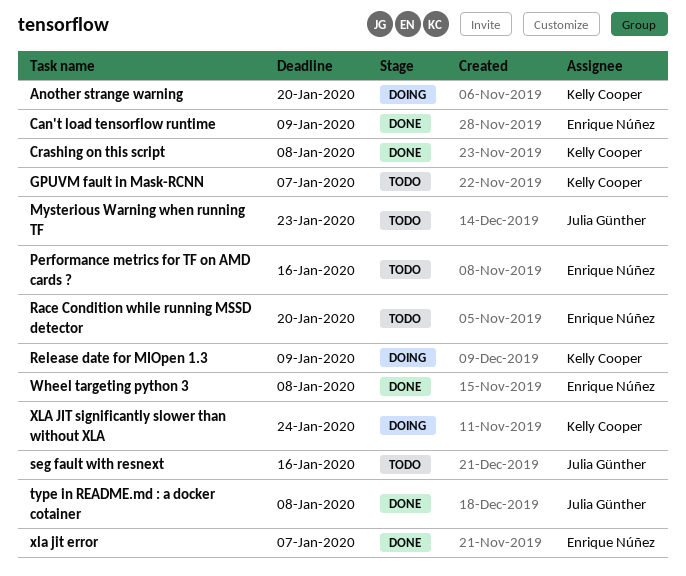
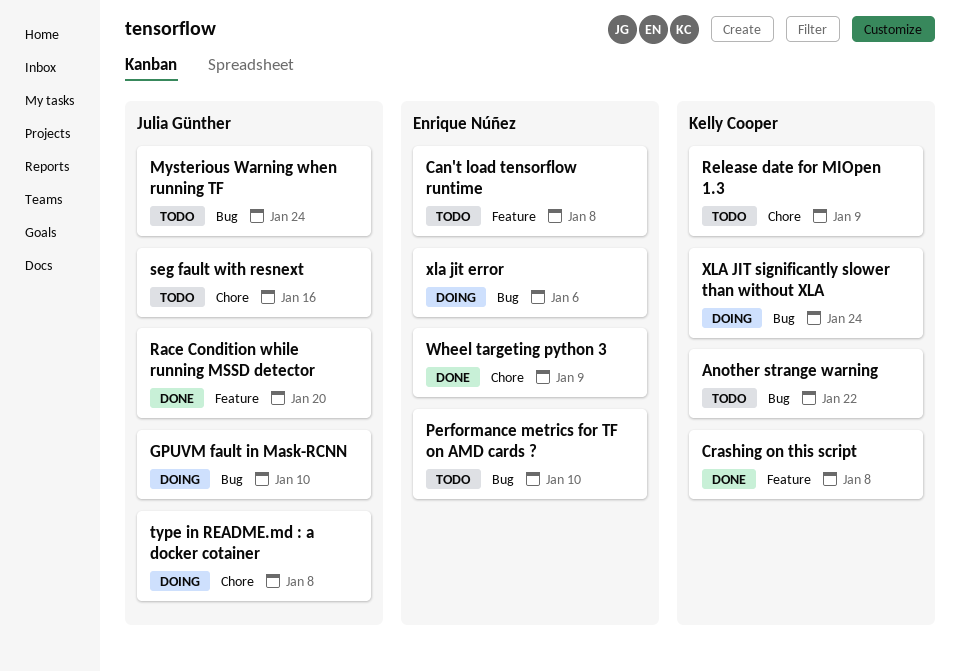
Another strange warning, status: Doing -> Todo
Another strange warning, due: Jan 20 -> Jan 22
Can't load tensorflow runtime, status: Done -> Todo
Can't load tensorflow runtime, due: Jan 9 -> Jan 8
GPUVM fault in Mask-RCNN, status: Todo -> Doing
GPUVM fault in Mask-RCNN, owner: Kelly Cooper -> Julia Günther
GPUVM fault in Mask-RCNN, due: Jan 7 -> Jan 10
Mysterious Warning when running TF, due: Jan 23 -> Jan 24
Performance metrics for TF on AMD cards ?, due: Jan 16 -> Jan 10
Race Condition while running MSSD detector, status: Todo -> Done
Race Condition while running MSSD detector, owner: Enrique Núñez -> Julia Günther
Release date for MIOpen 1.3, status: Doing -> Todo
type in README.md : a docker cotainer, status: Done -> Doing
Wheel targeting python 3, due: Jan 8 -> Jan 9
xla jit error, status: Done -> Doing
xla jit error, due: Jan 7 -> Jan 6

